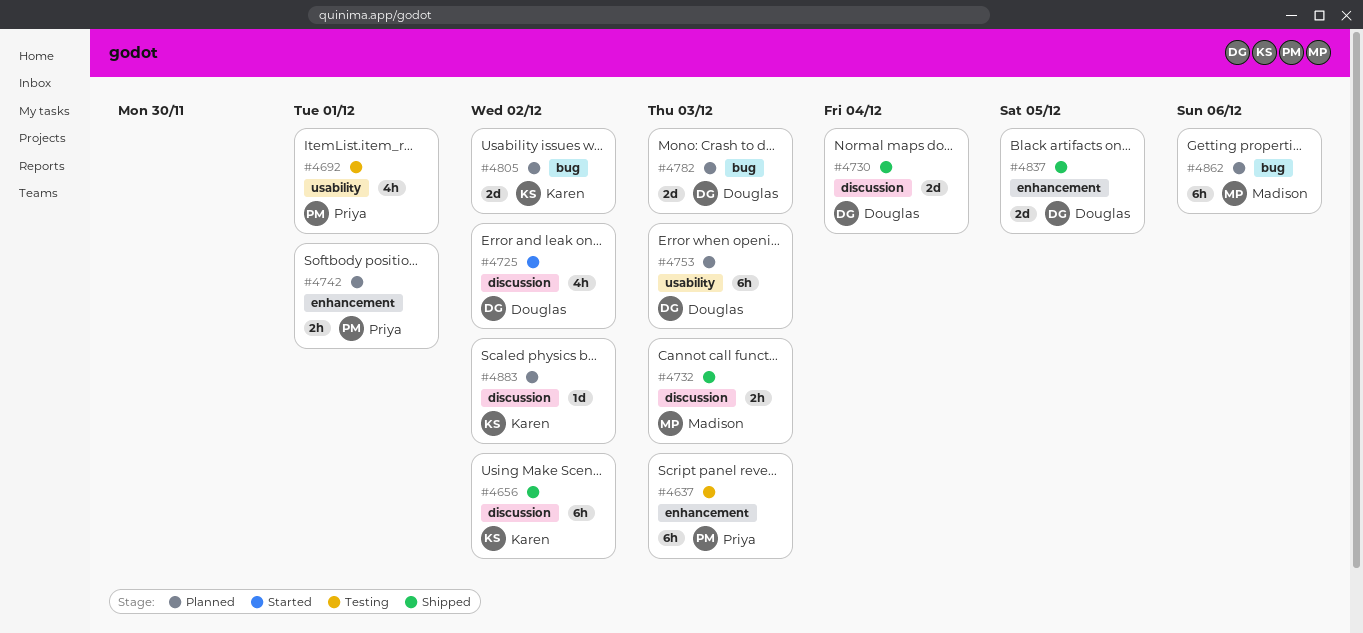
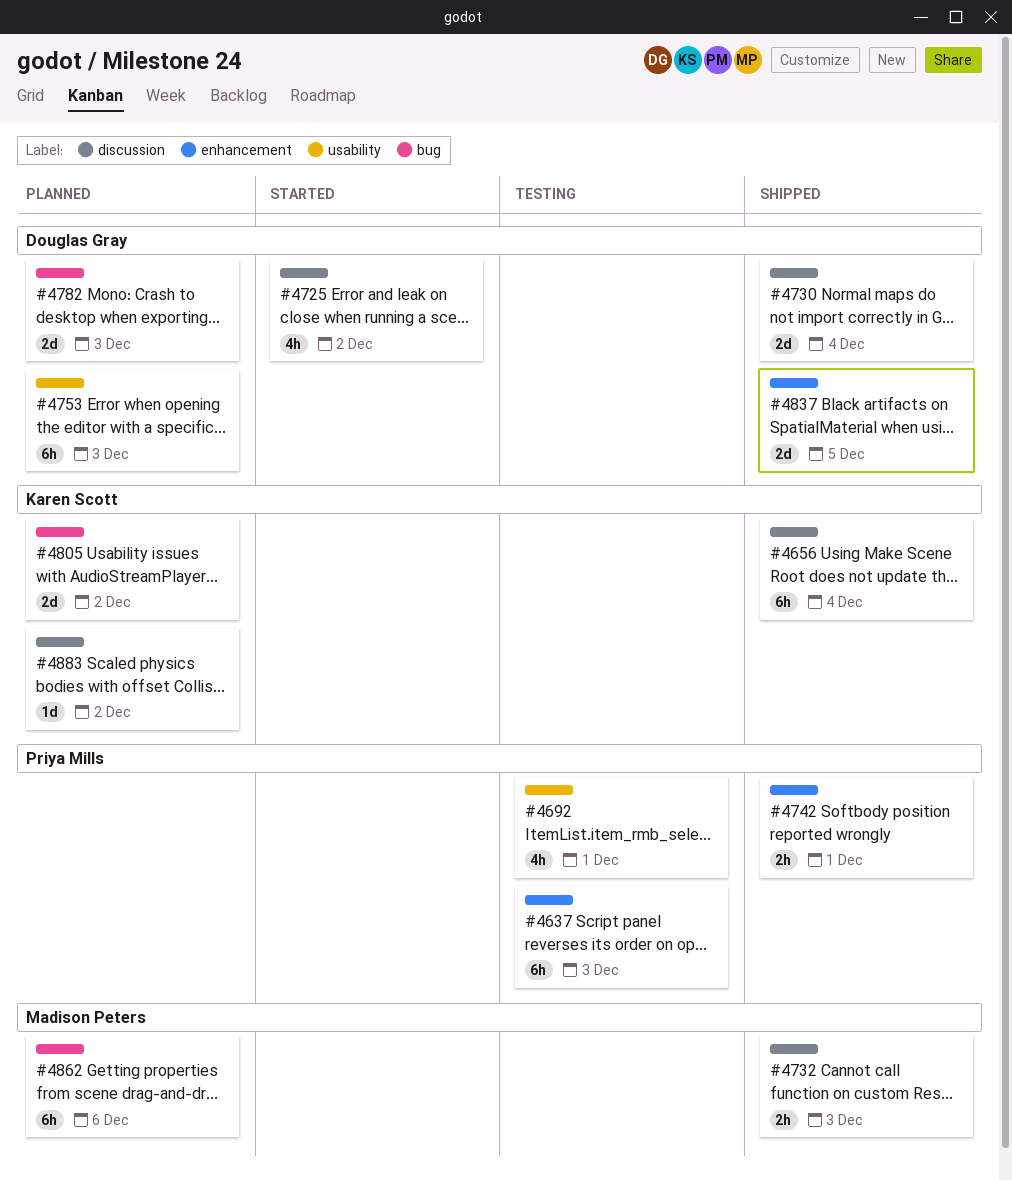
#4656, due: Dec 2 -> Dec 4
#4742, status: Planned -> Shipped

